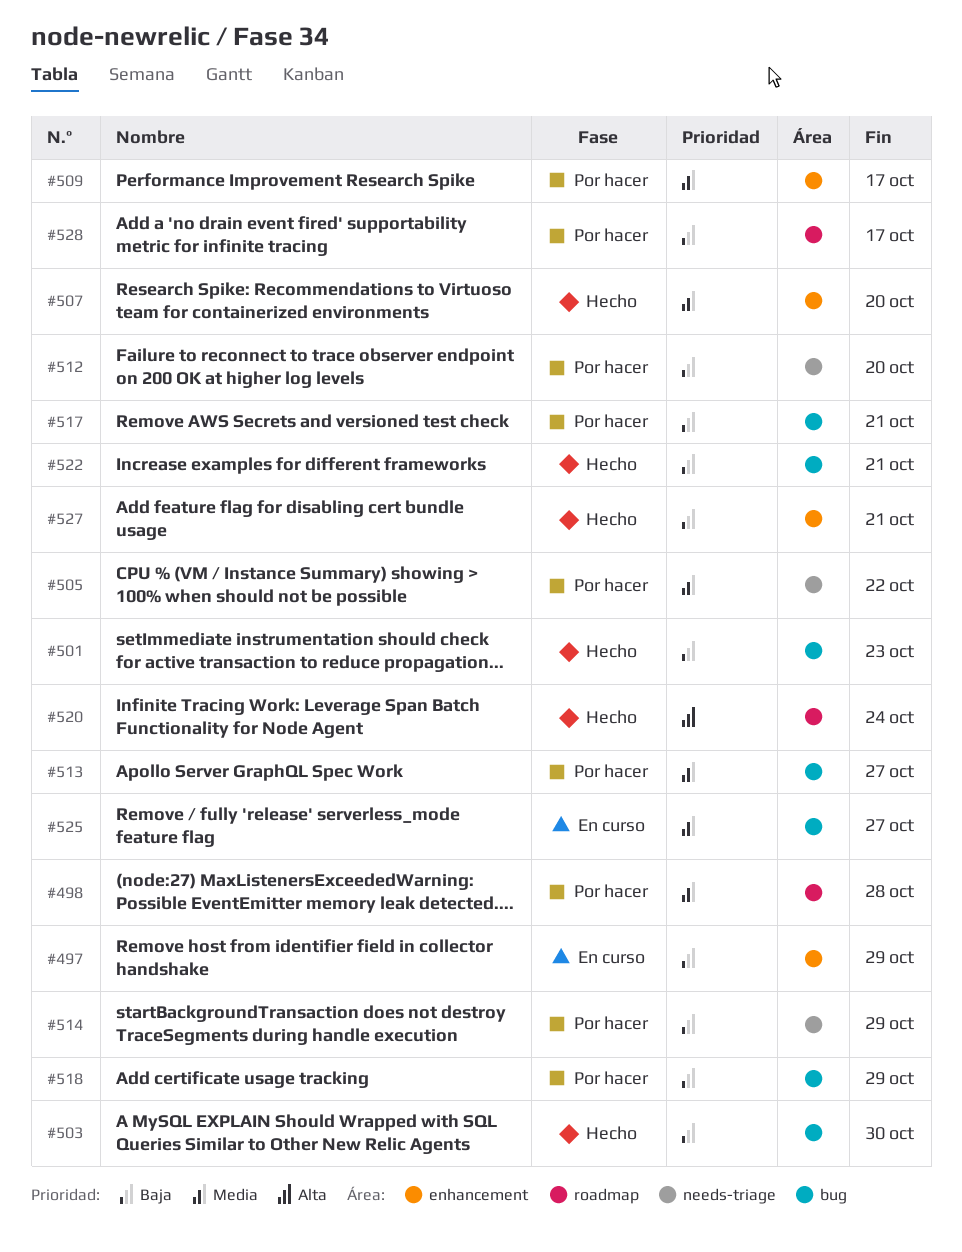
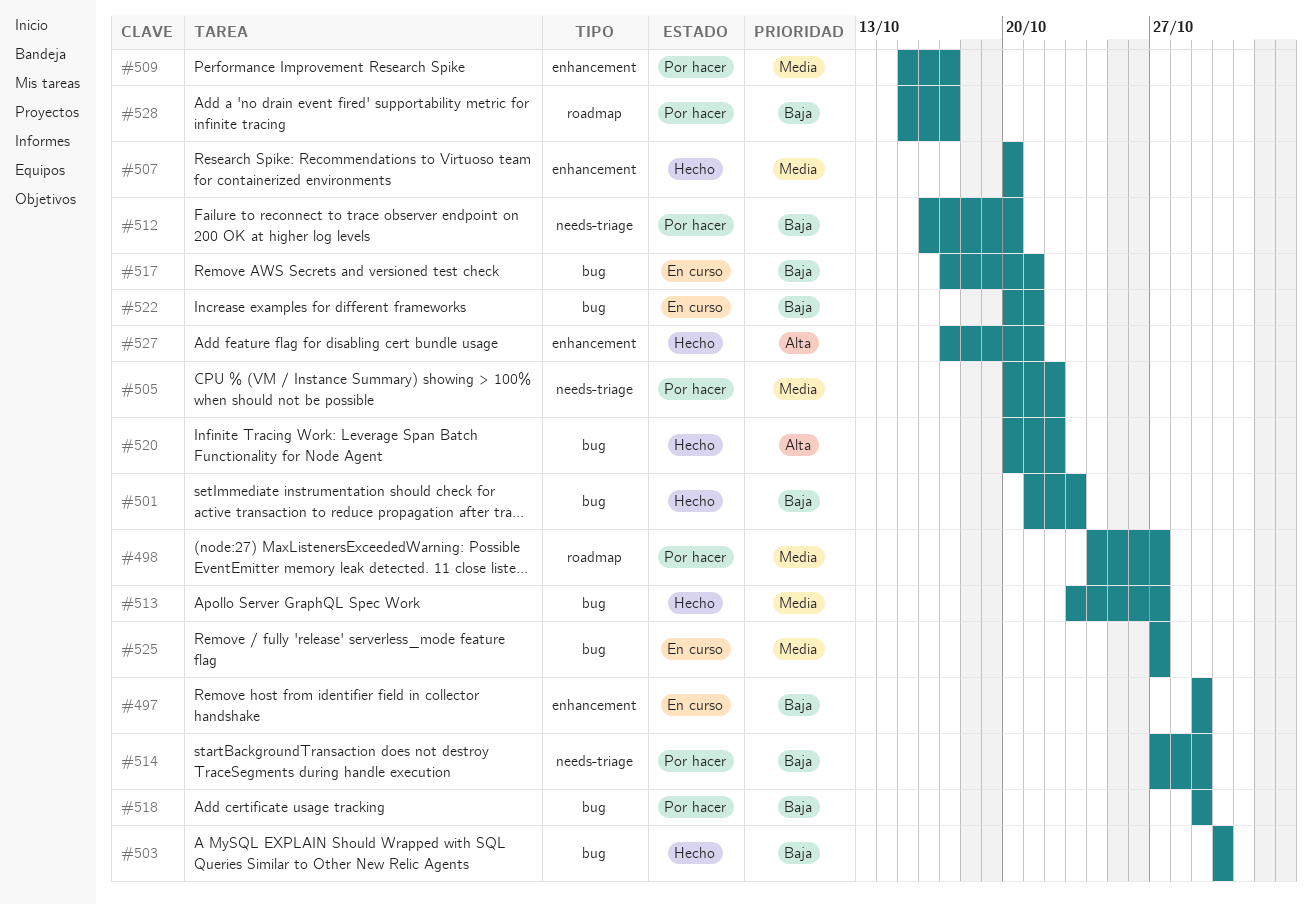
#498, due: Oct 28 -> Oct 27
#513, status: Por hacer -> Hecho
#517, status: Por hacer -> En curso
#520, label: roadmap -> bug
#520, due: Oct 24 -> Oct 22
#522, status: Hecho -> En curso
#527, priority: Baja -> Alta

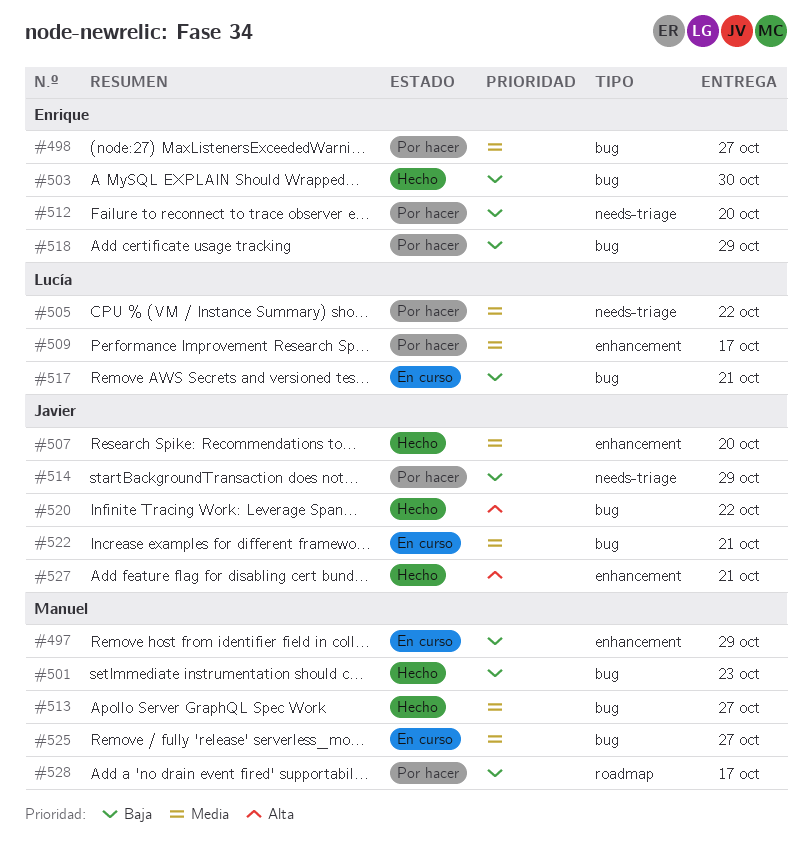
#498, label: roadmap -> bug
#522, priority: Baja -> Media

